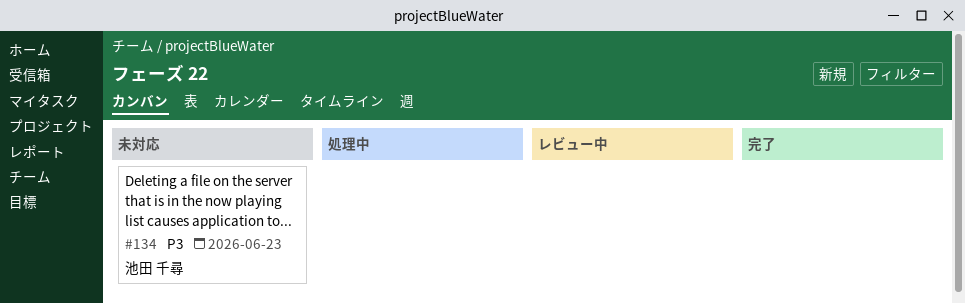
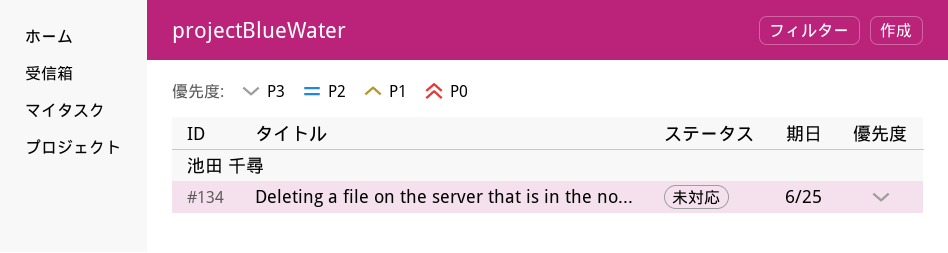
#134, due: Jun 23 -> Jun 25

